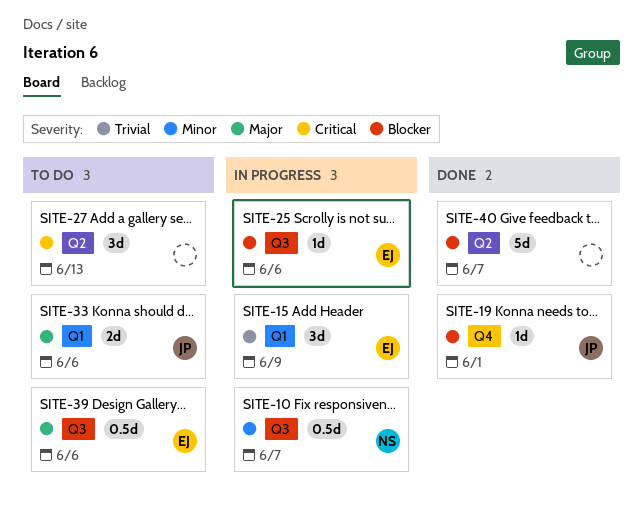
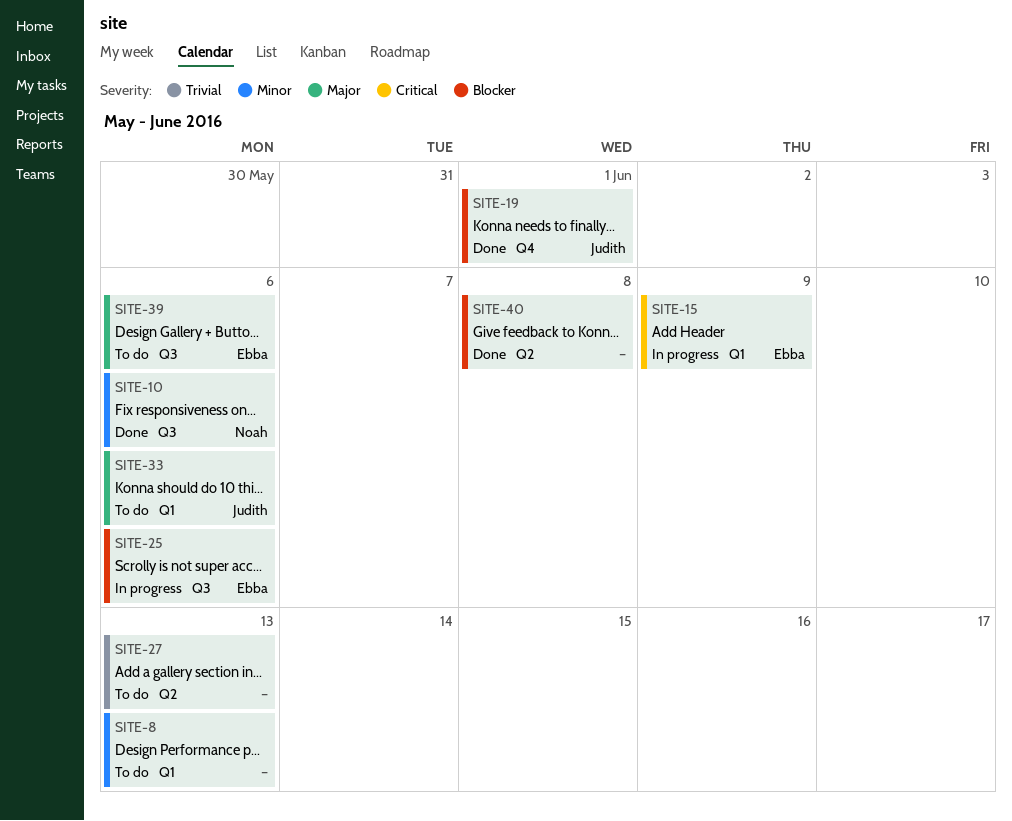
SITE-8: none -> present
SITE-10, status: In progress -> Done
SITE-10, due: Jun 7 -> Jun 6
SITE-15, priority: Trivial -> Critical
SITE-27, priority: Critical -> Trivial
SITE-40, due: Jun 7 -> Jun 8

